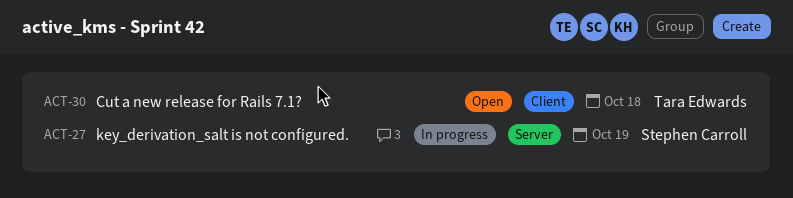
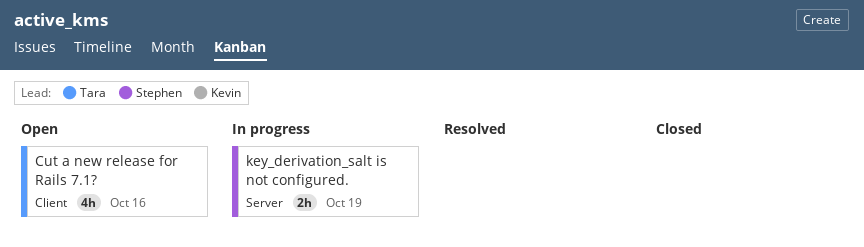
Cut a new release for Rails 7.1?, due: Oct 18 -> Oct 16

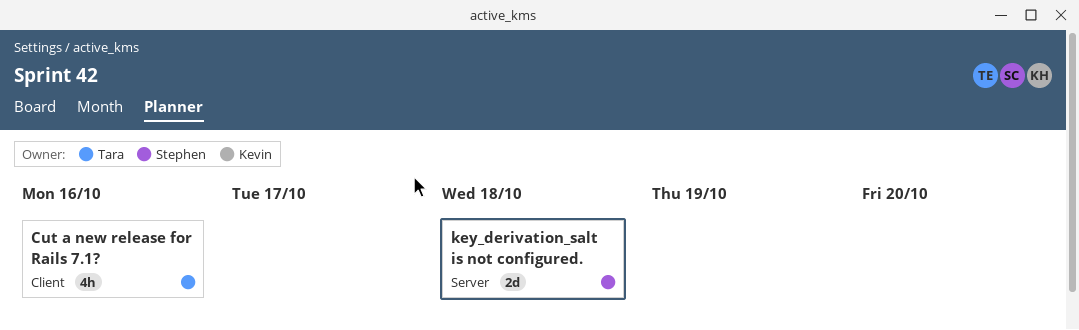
key_derivation_salt is not configured., estimate: 2h -> 2d
key_derivation_salt is not configured., due: Oct 19 -> Oct 18

